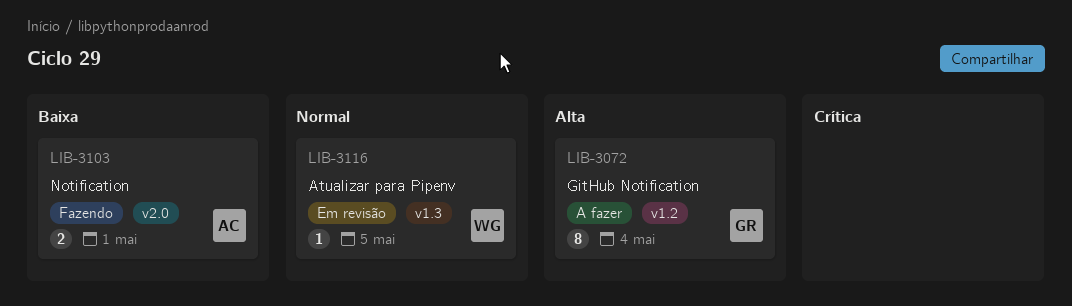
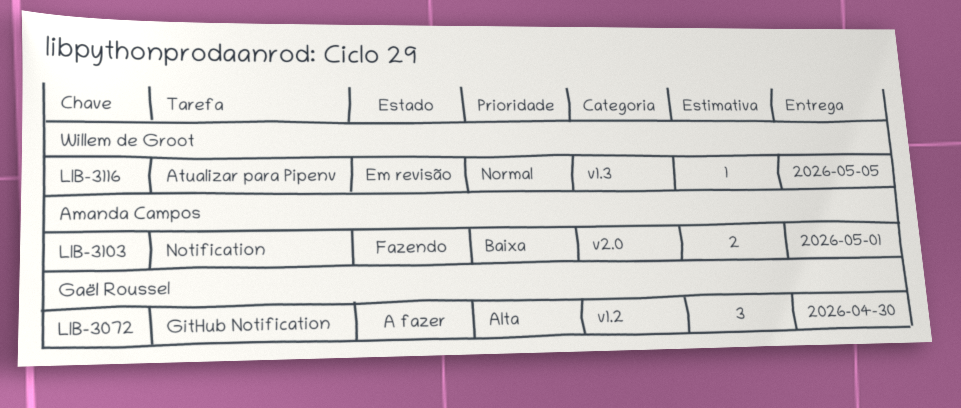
LIB-3072, estimate: 8 -> 3
LIB-3072, due: May 4 -> Apr 30

